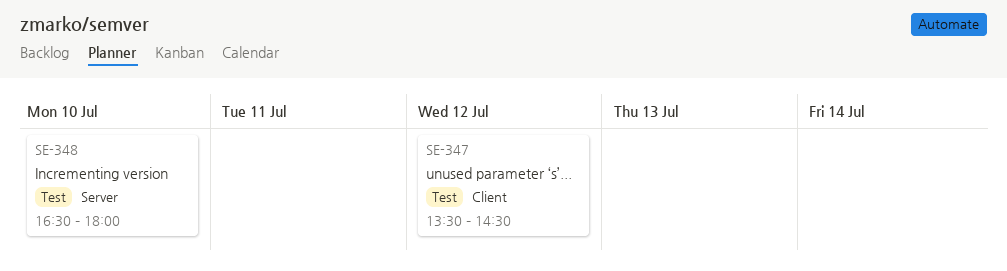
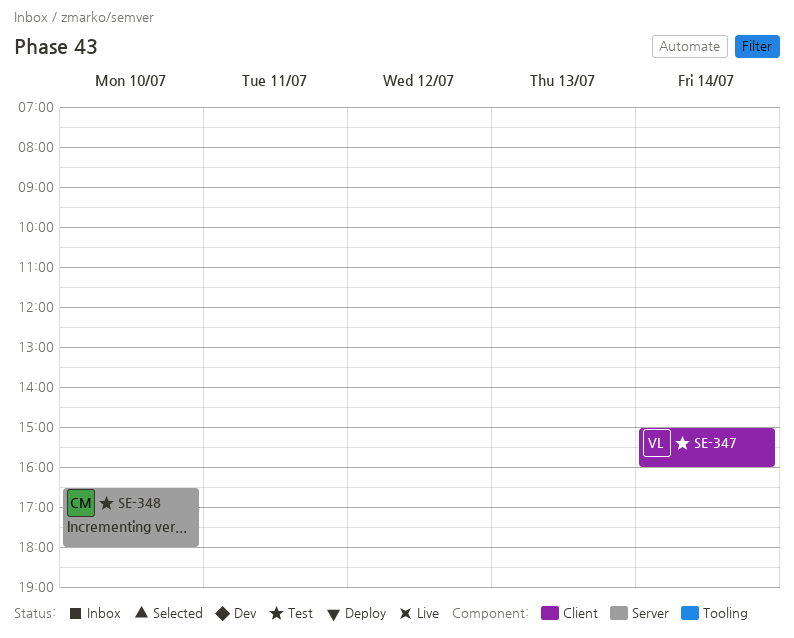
SE-347, day: Jul 12 -> Jul 14
SE-347, begins: 13:30 -> 15:00
SE-347, ends: 14:30 -> 16:00

